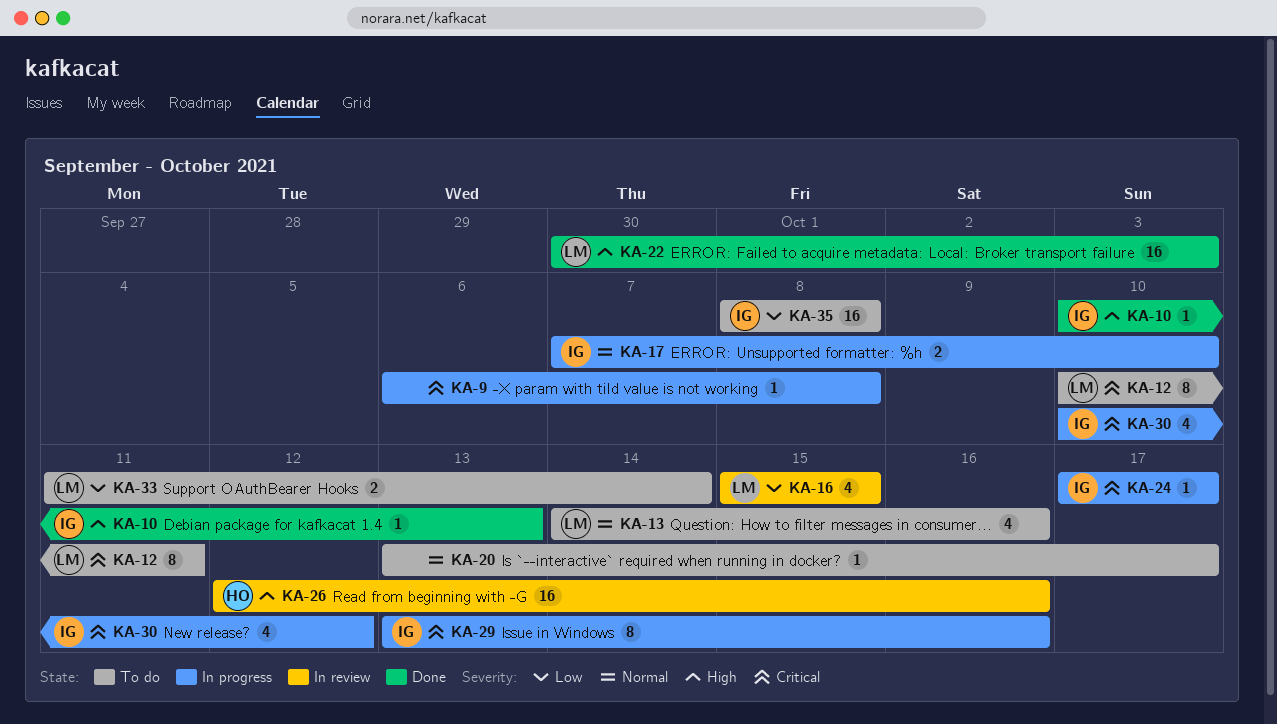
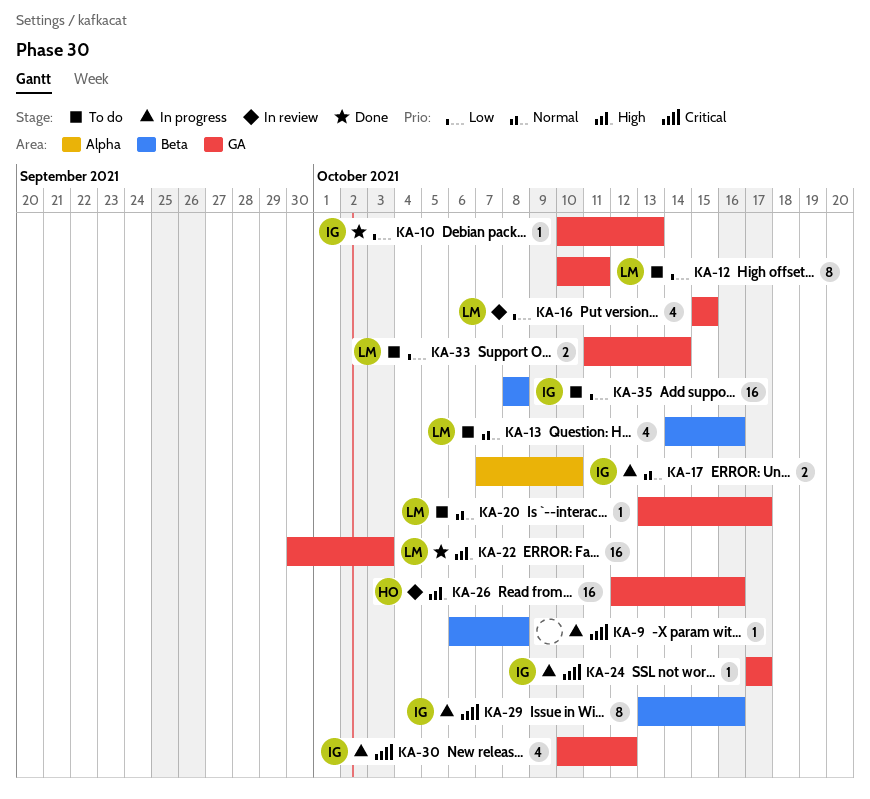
KA-10, priority: High -> Low
KA-12, priority: Critical -> Low
KA-20, owner: none -> LM

